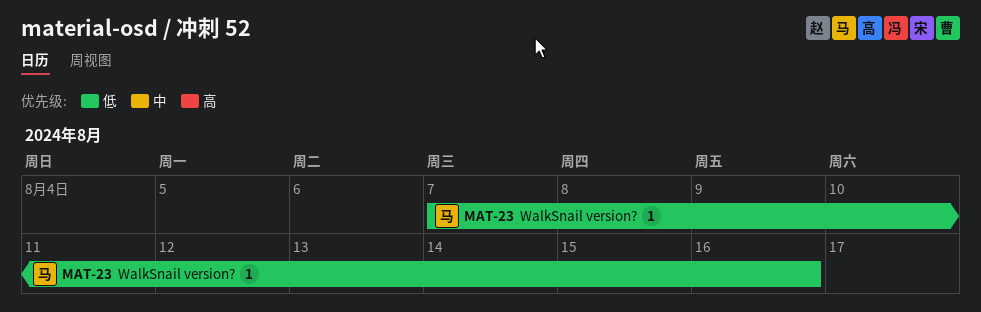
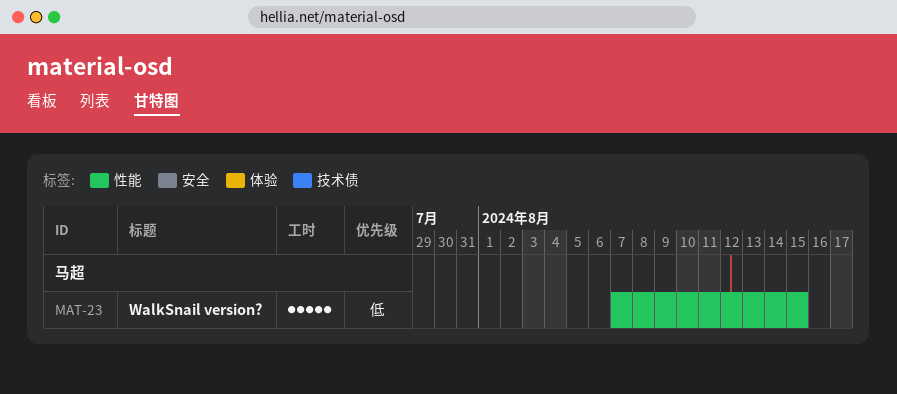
MAT-23, estimate: 1 -> 5
MAT-23, due: Aug 16 -> Aug 15

